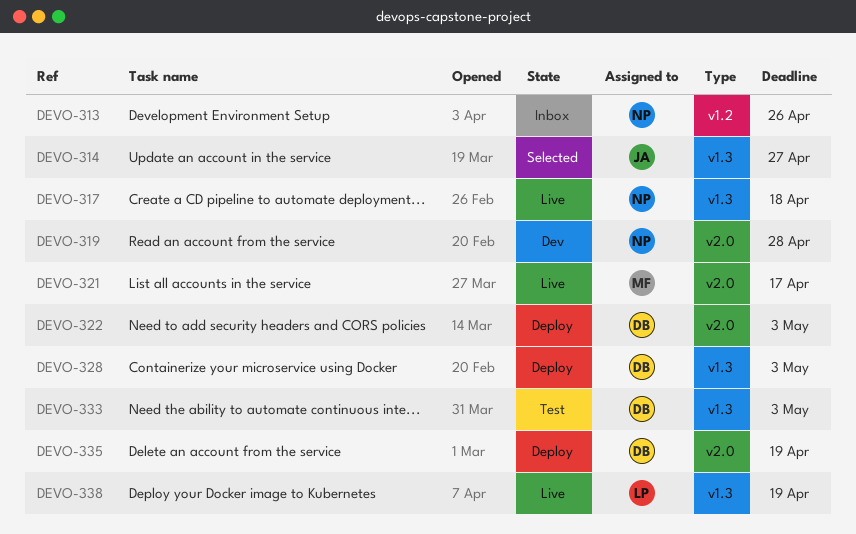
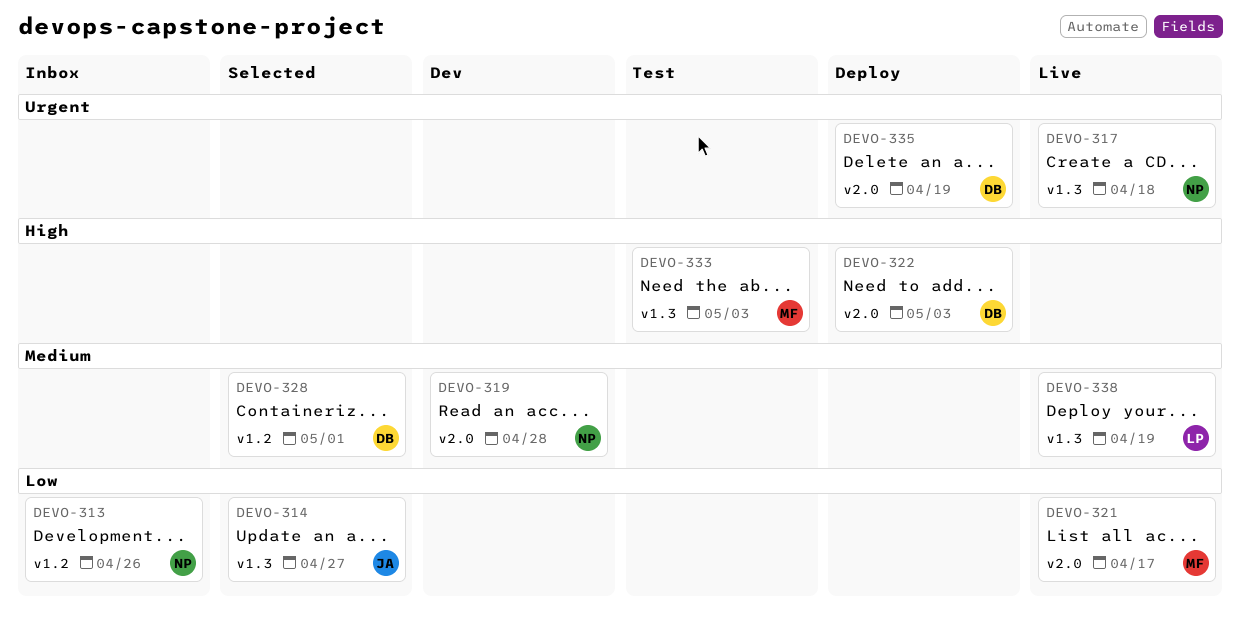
DEVO-328, status: Deploy -> Selected
DEVO-328, label: v1.3 -> v1.2
DEVO-328, due: May 3 -> May 1
DEVO-333, owner: DB -> MF

